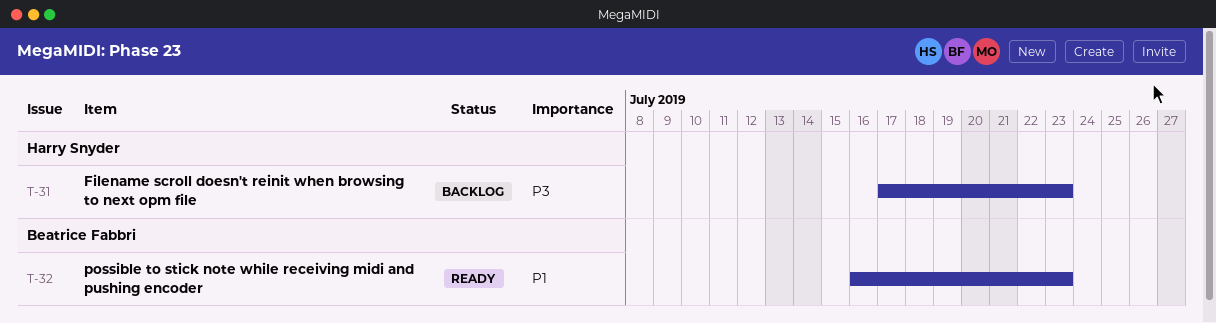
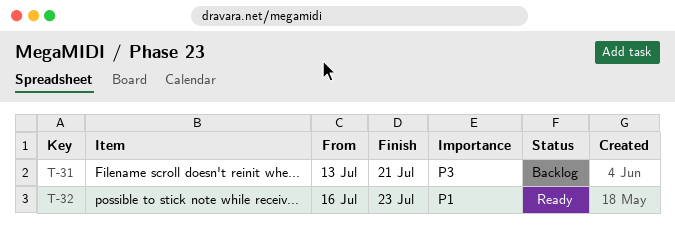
T-31, start: Jul 17 -> Jul 13
T-31, due: Jul 23 -> Jul 21

